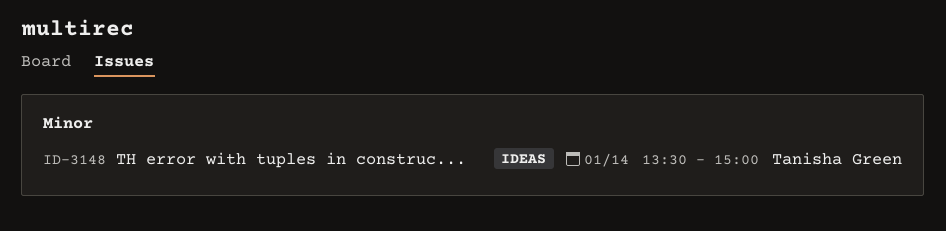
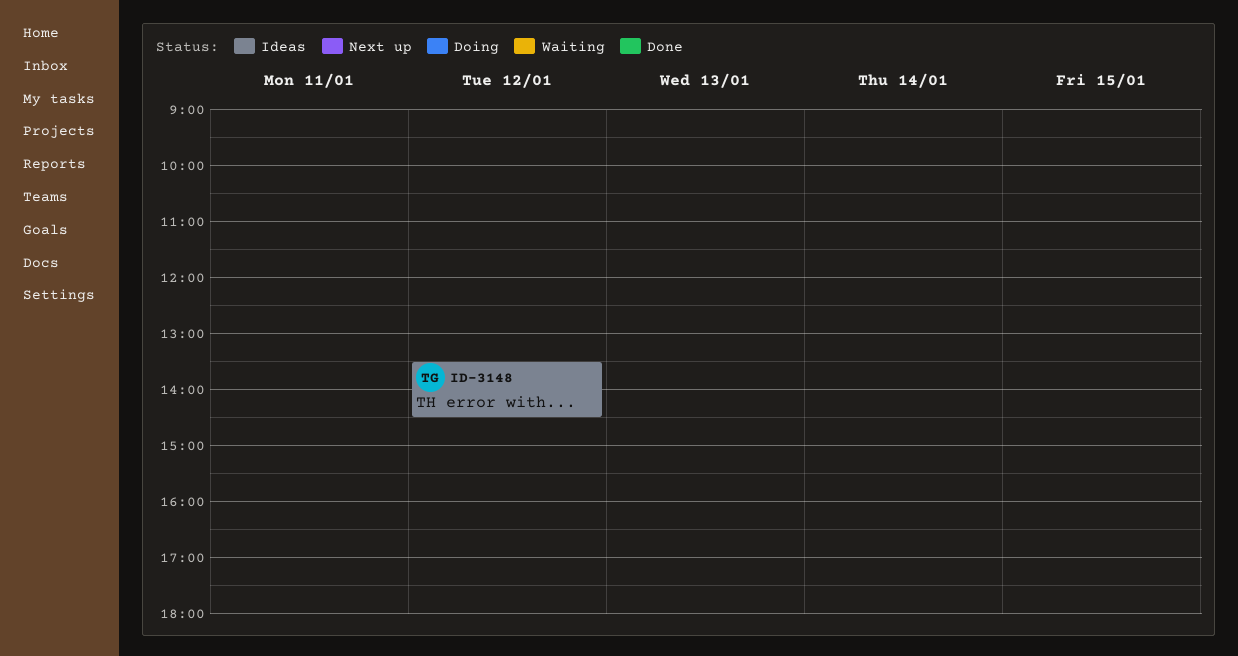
ID-3148, day: Jan 14 -> Jan 12
ID-3148, ends: 15:00 -> 14:30

